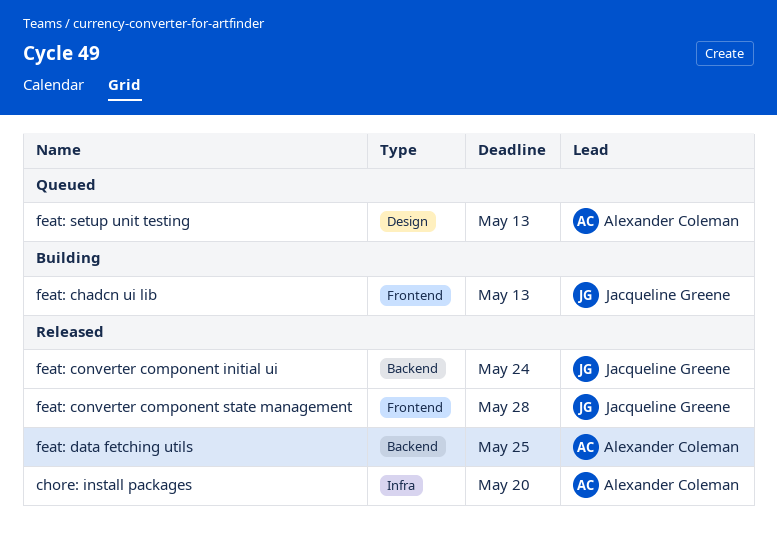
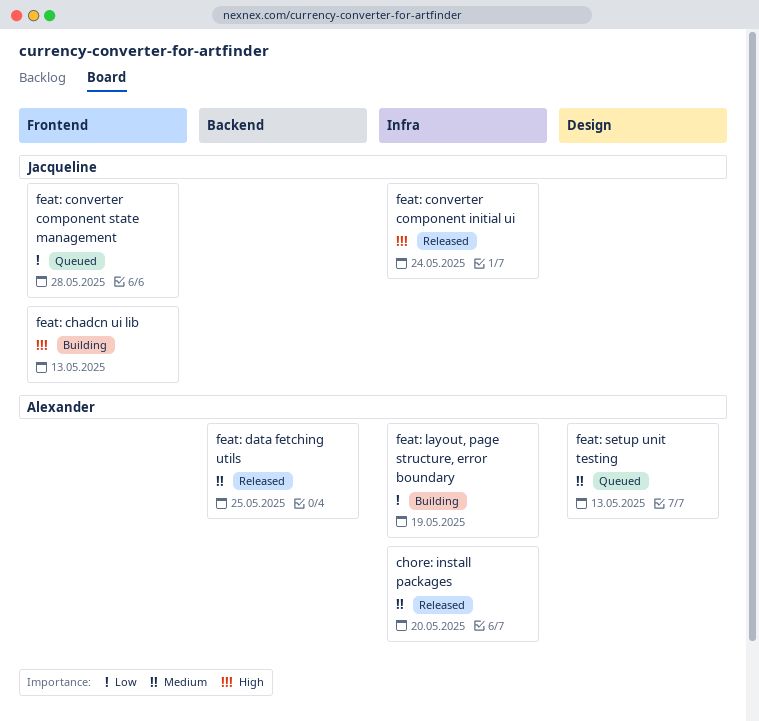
feat: converter component initial ui, label: Backend -> Infra
feat: converter component state management, status: Released -> Queued
feat: layout, page structure, error boundary: none -> present

